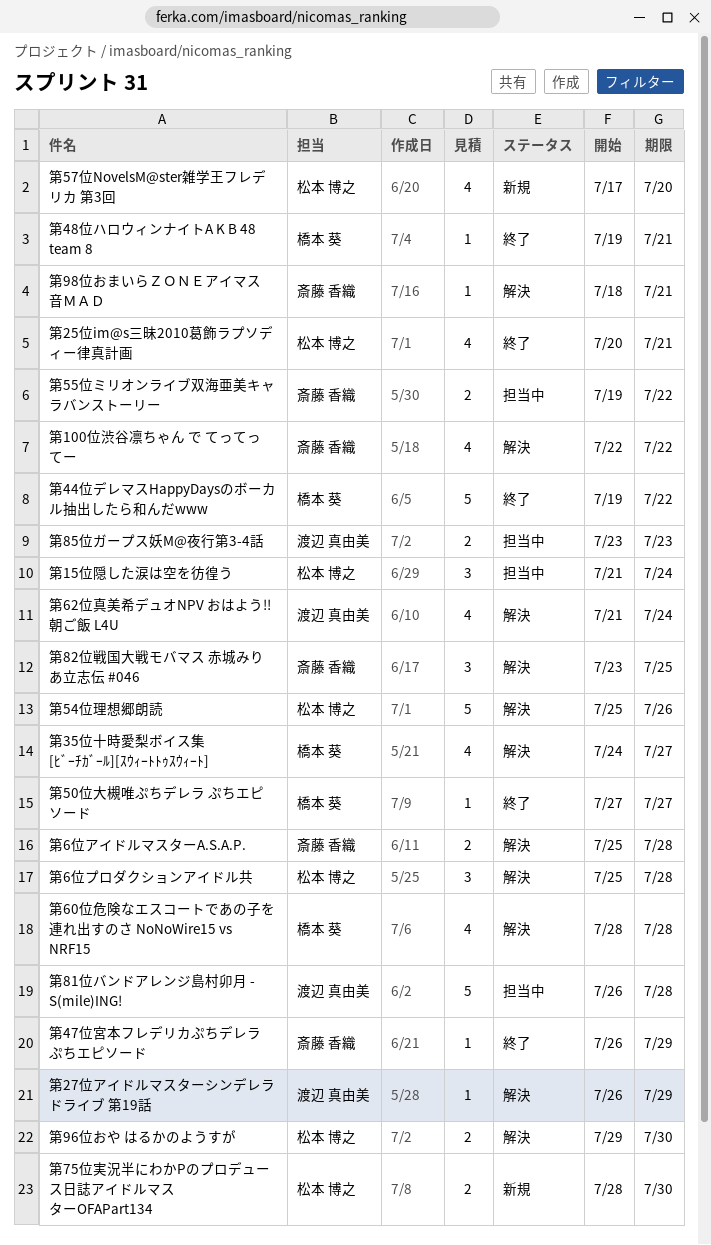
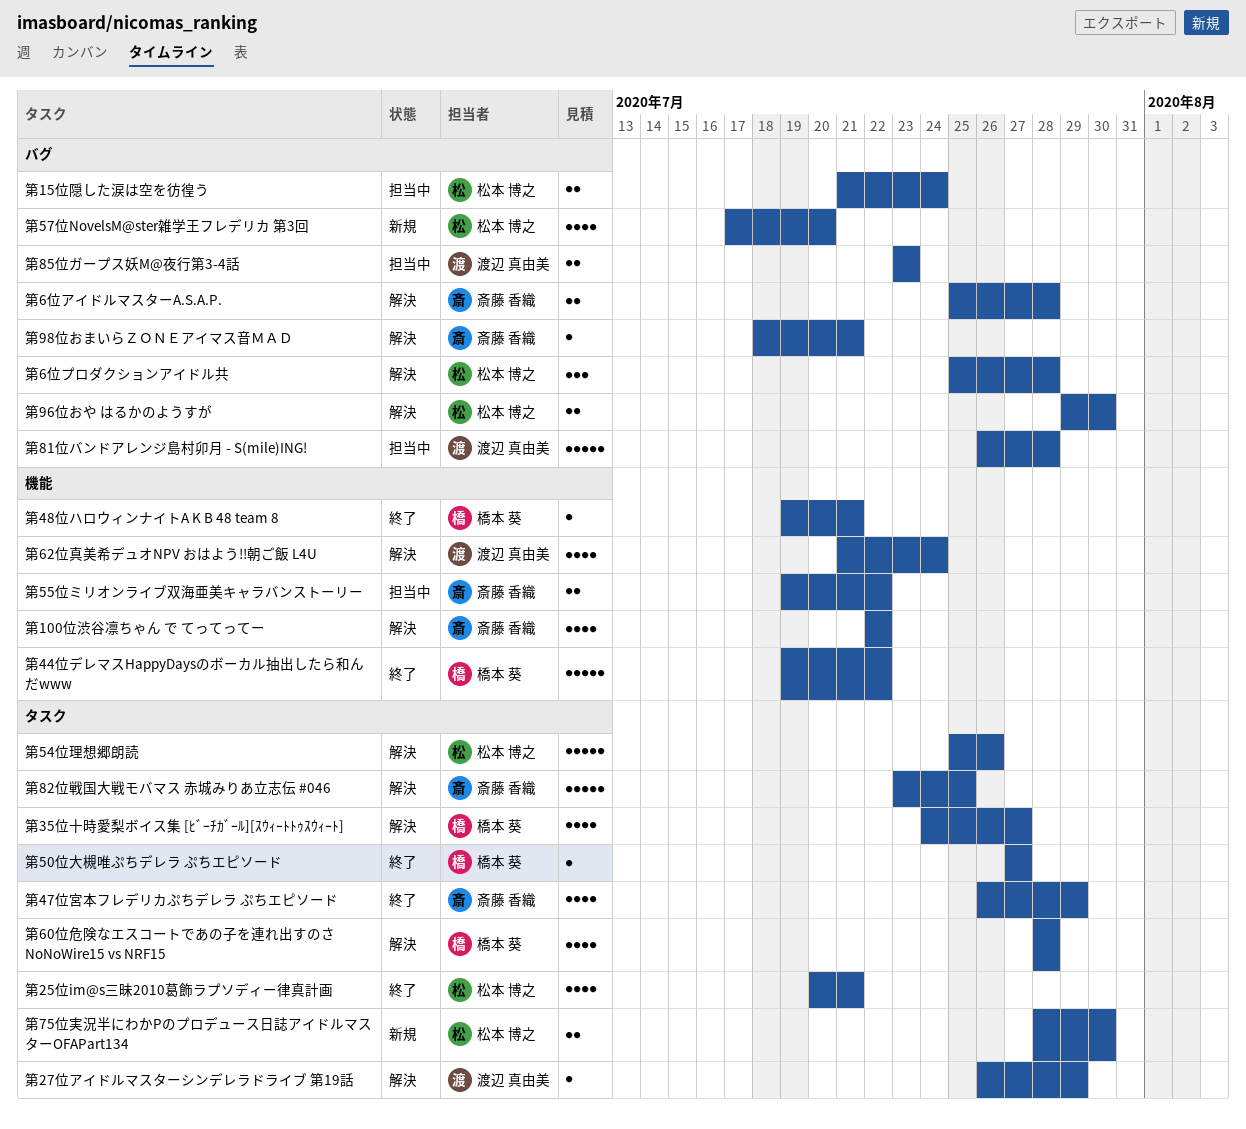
第15位隠した涙は空を彷徨う, estimate: 3 -> 2
第47位宮本フレデリカぷちデレラ ぷちエピソード, estimate: 1 -> 4
第82位戦国大戦モバマス 赤城みりあ立志伝 #046, estimate: 3 -> 5

